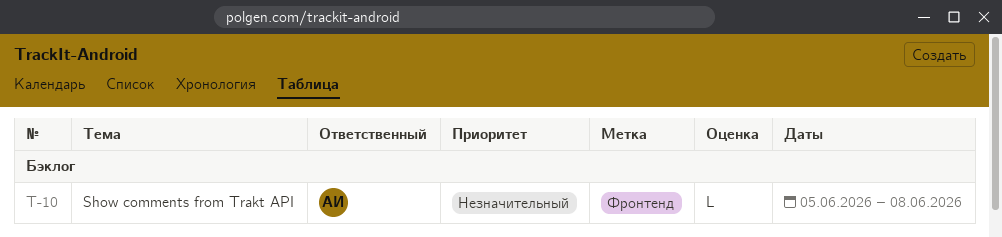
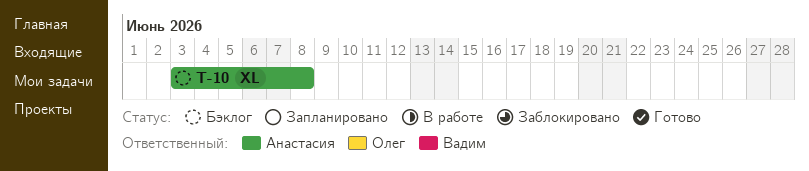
T-10, estimate: L -> XL
T-10, start: Jun 5 -> Jun 3

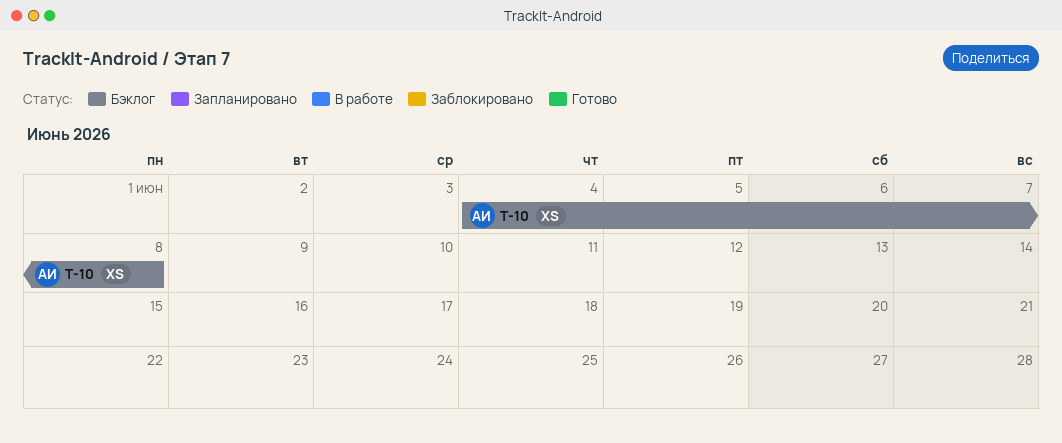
T-10, estimate: XL -> XS
T-10, start: Jun 3 -> Jun 4

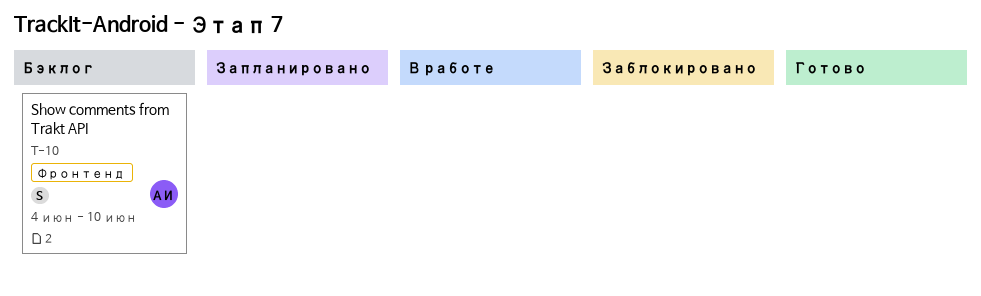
T-10, estimate: XS -> S
T-10, due: Jun 8 -> Jun 10

